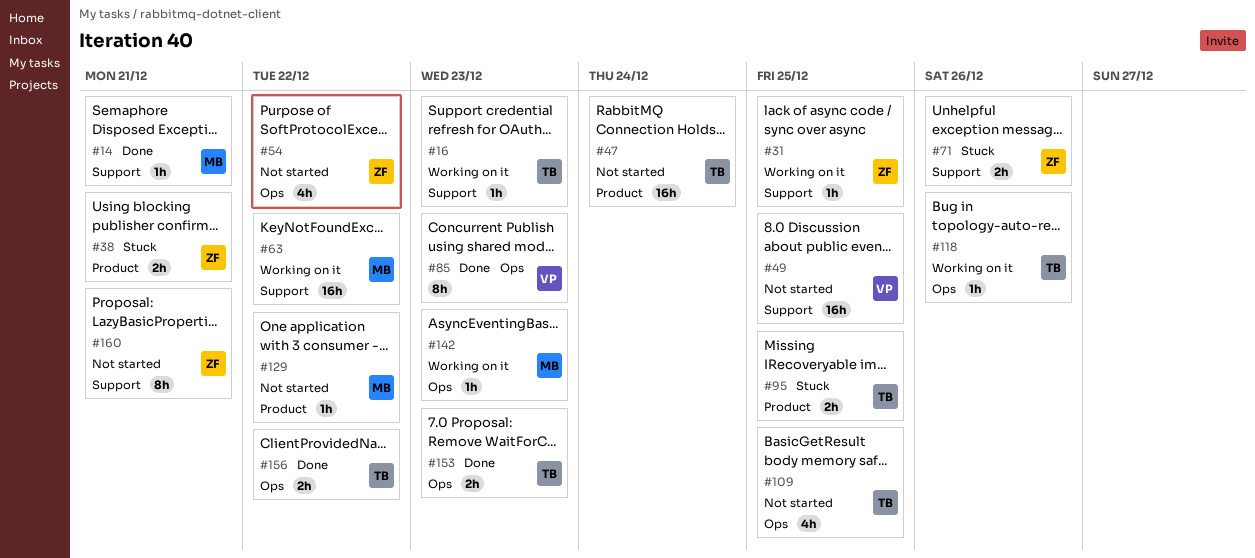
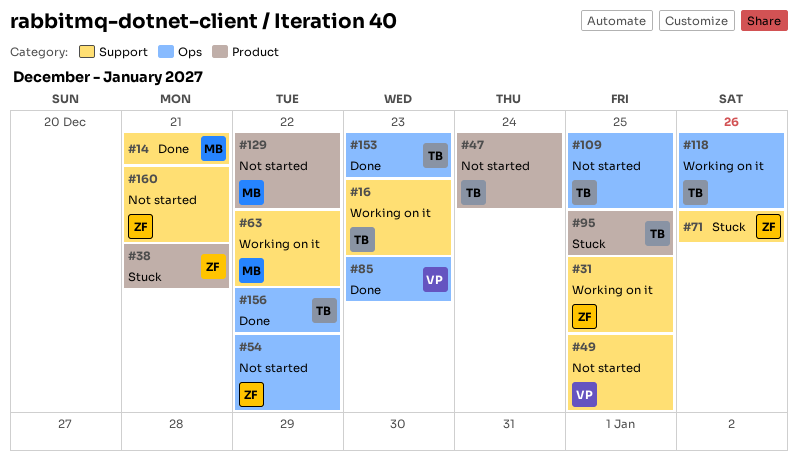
#142: present -> none

